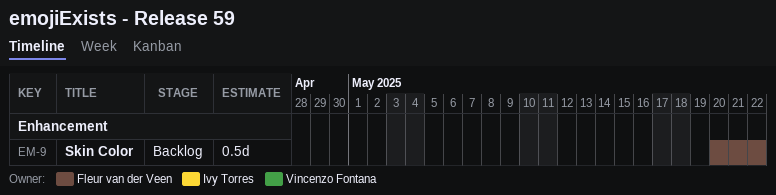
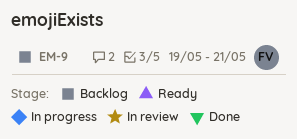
EM-9, start: May 20 -> May 19
EM-9, due: May 22 -> May 21

